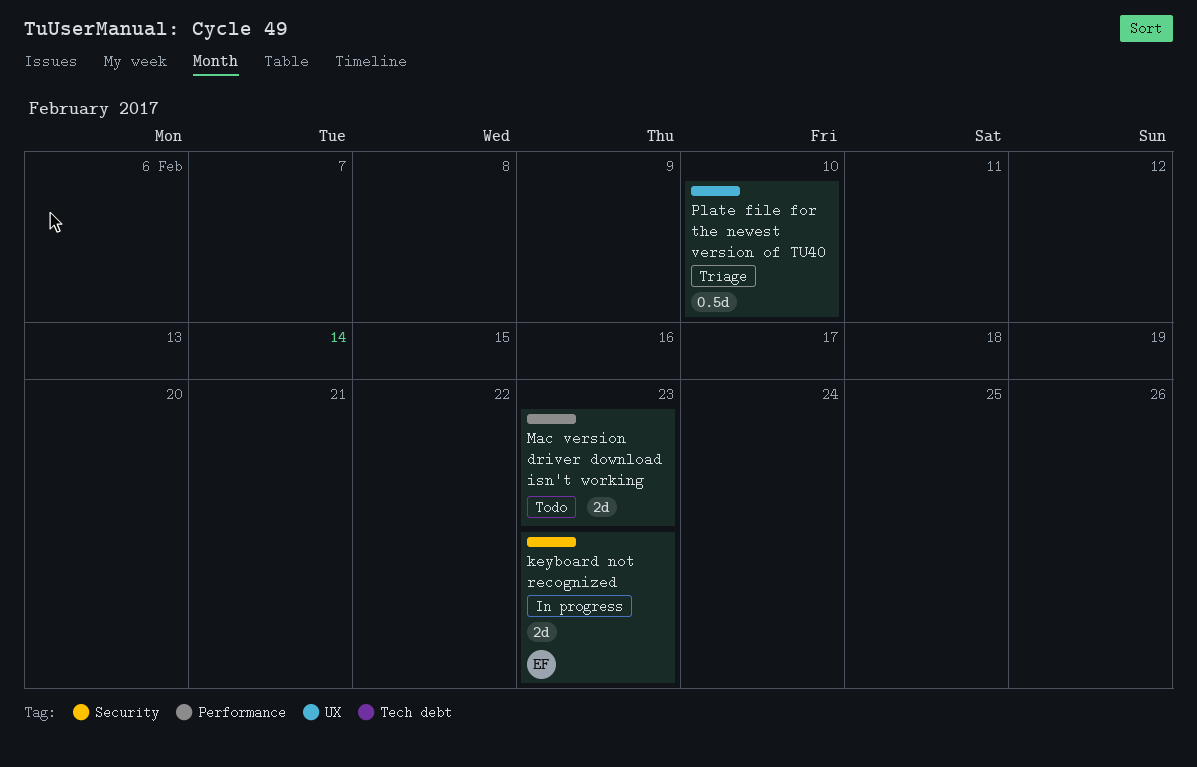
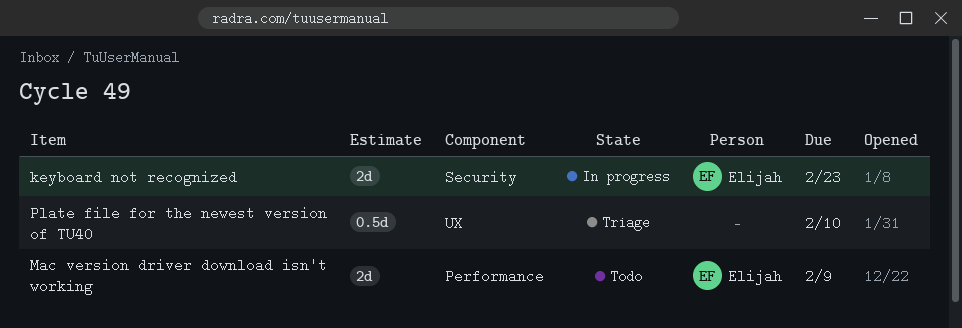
Mac version driver download isn't working, owner: none -> Elijah
Mac version driver download isn't working, due: Feb 23 -> Feb 9

